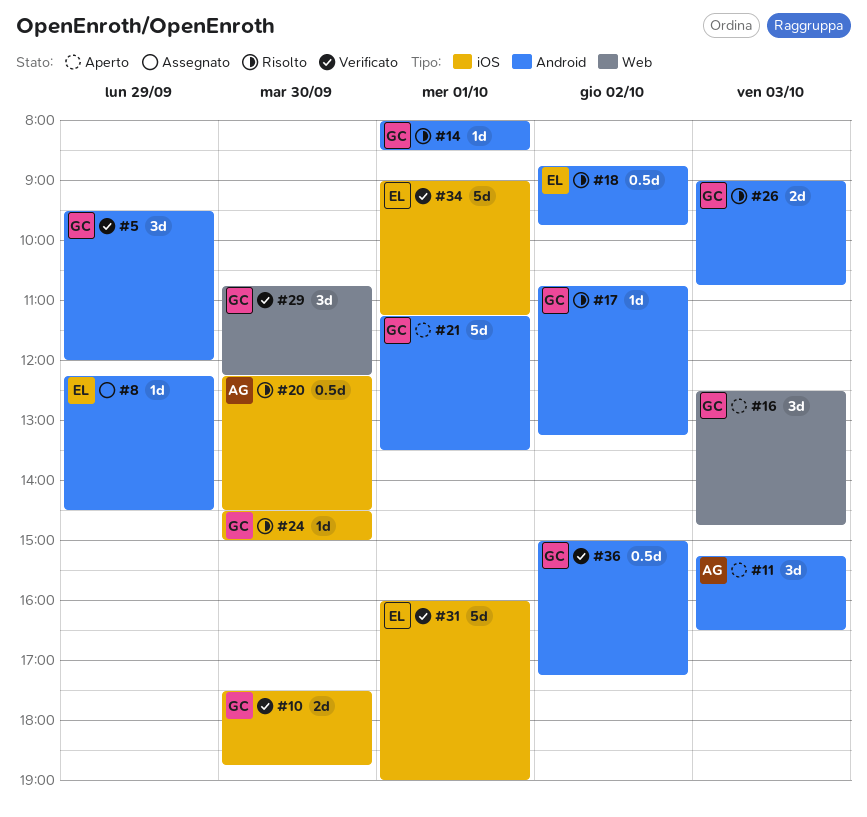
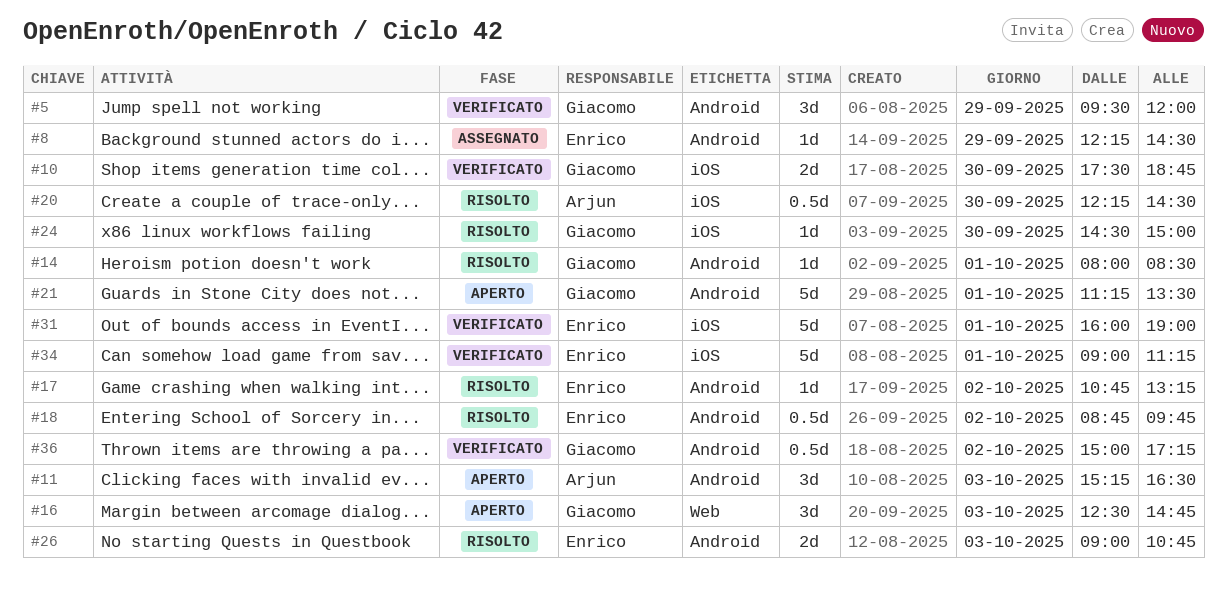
#17, owner: Giacomo -> Enrico
#26, owner: Giacomo -> Enrico
#29: present -> none

